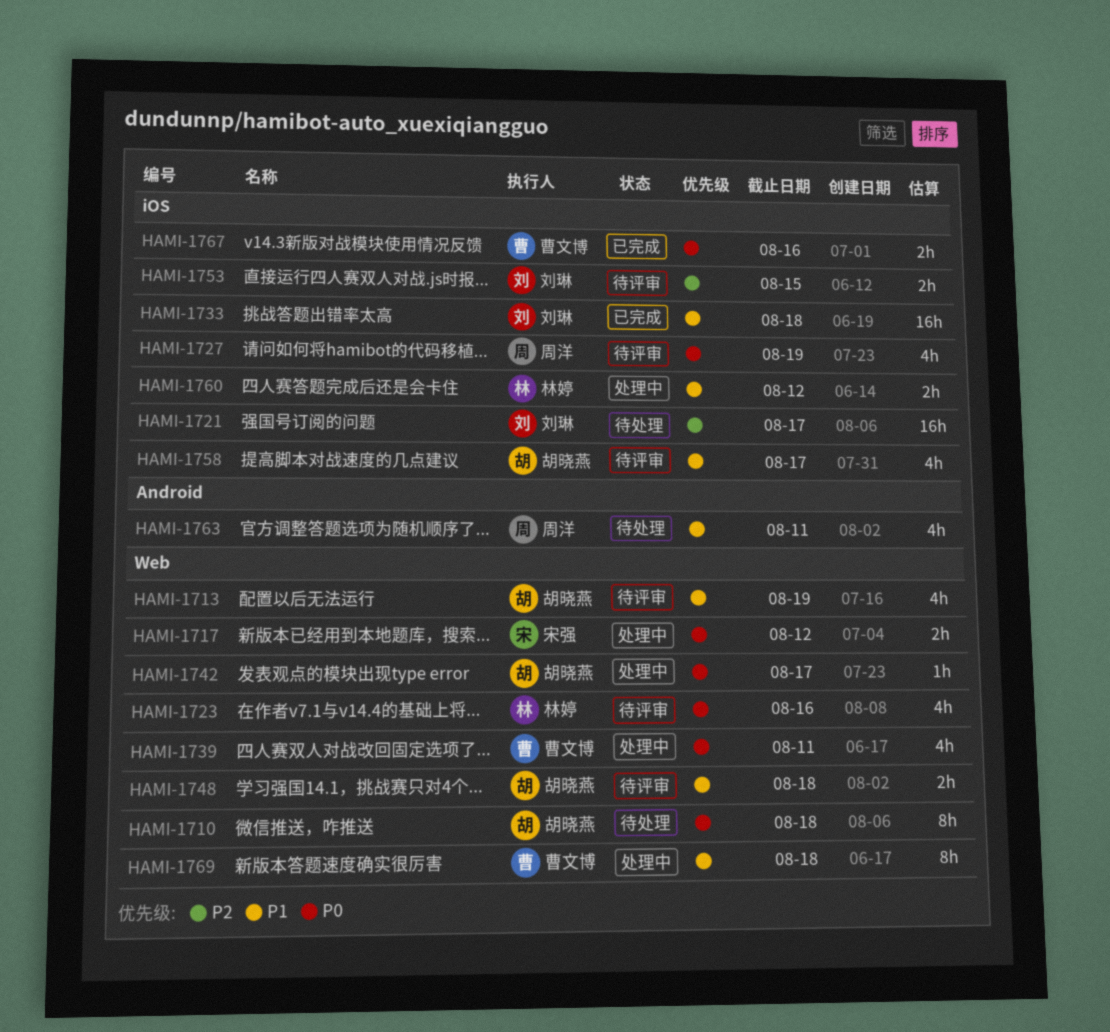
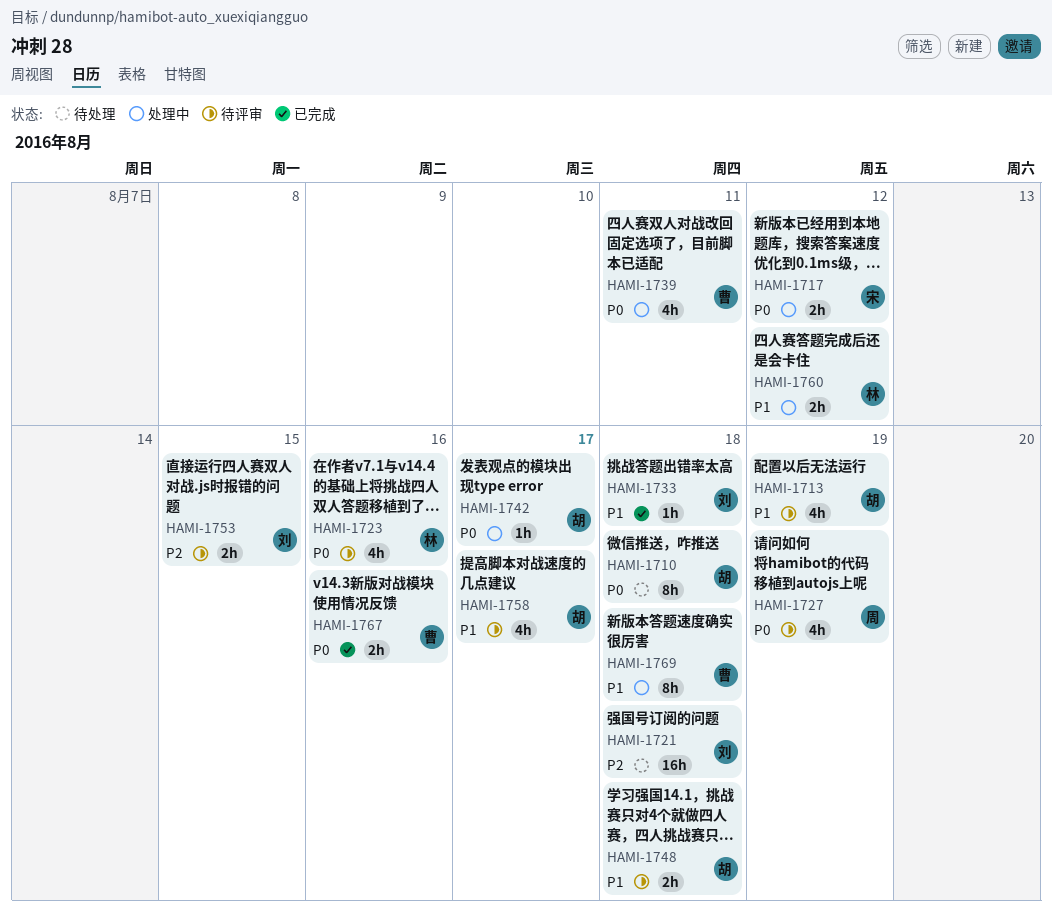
HAMI-1721, due: Aug 17 -> Aug 18
HAMI-1733, estimate: 16h -> 1h
HAMI-1763: present -> none

